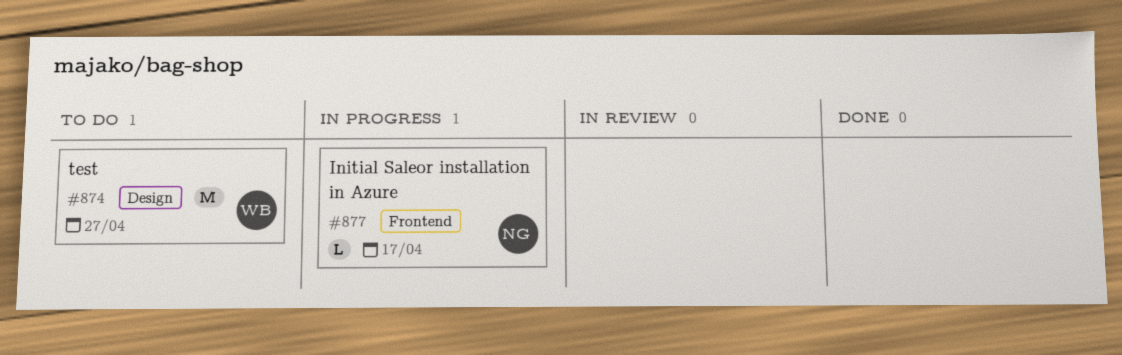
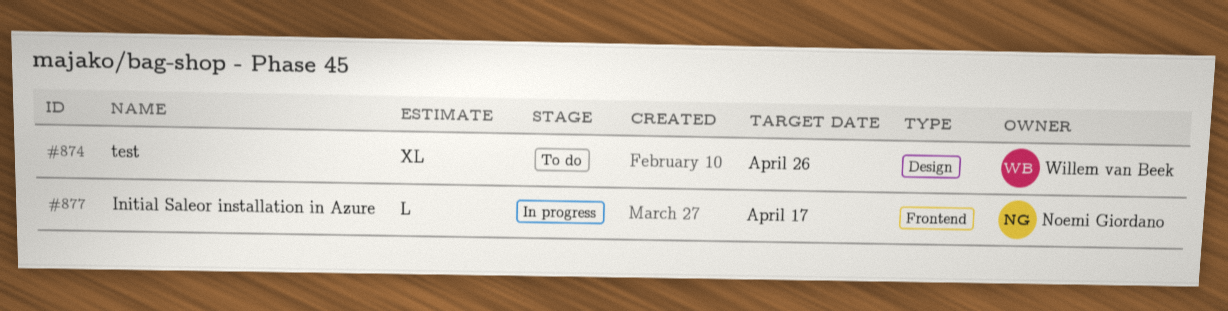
#874, estimate: M -> XL
#874, due: Apr 27 -> Apr 26

